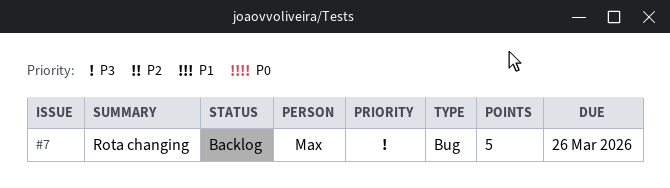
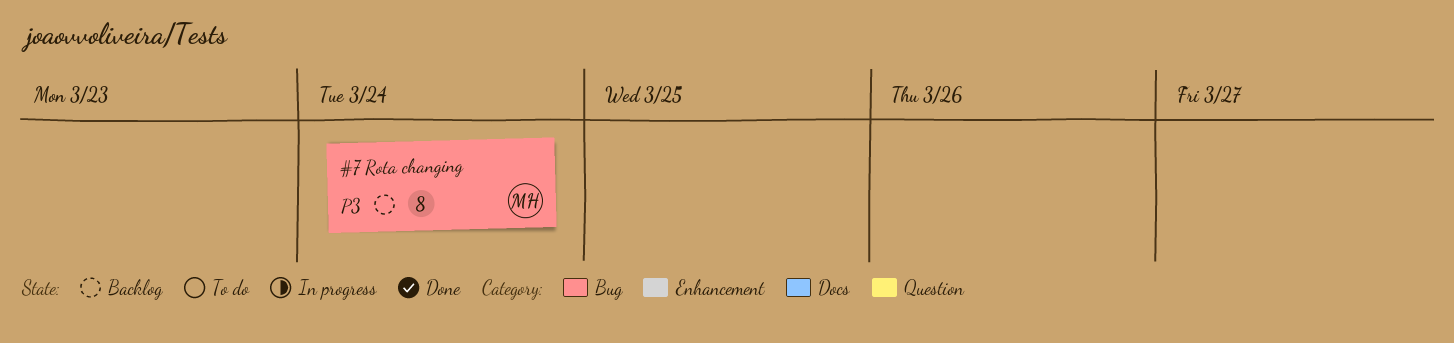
#7, estimate: 5 -> 8
#7, due: Mar 26 -> Mar 24

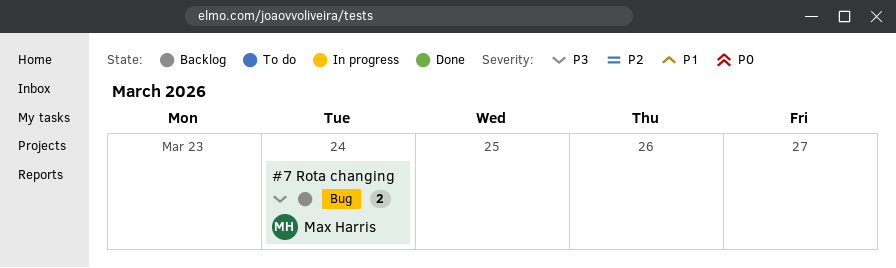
#7, estimate: 8 -> 2

